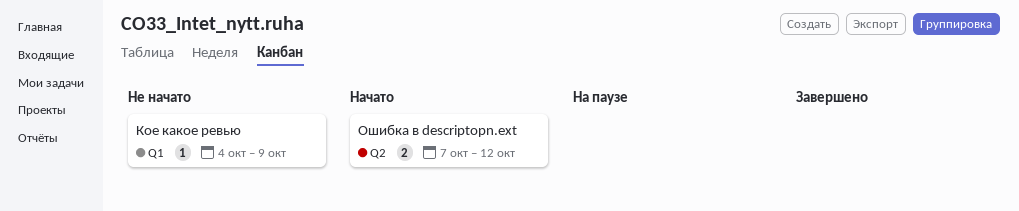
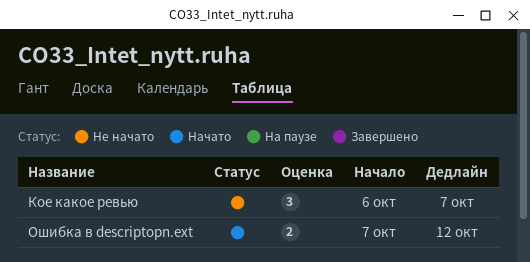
Кое какое ревью, estimate: 1 -> 3
Кое какое ревью, start: Oct 4 -> Oct 6
Кое какое ревью, due: Oct 9 -> Oct 7

